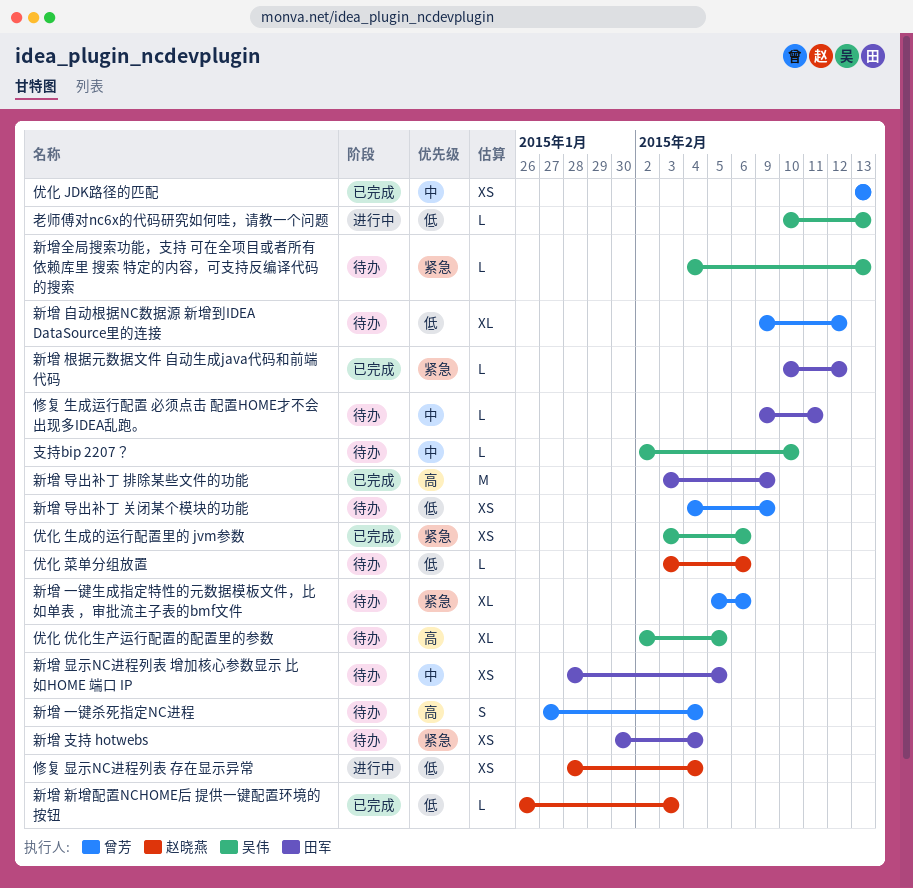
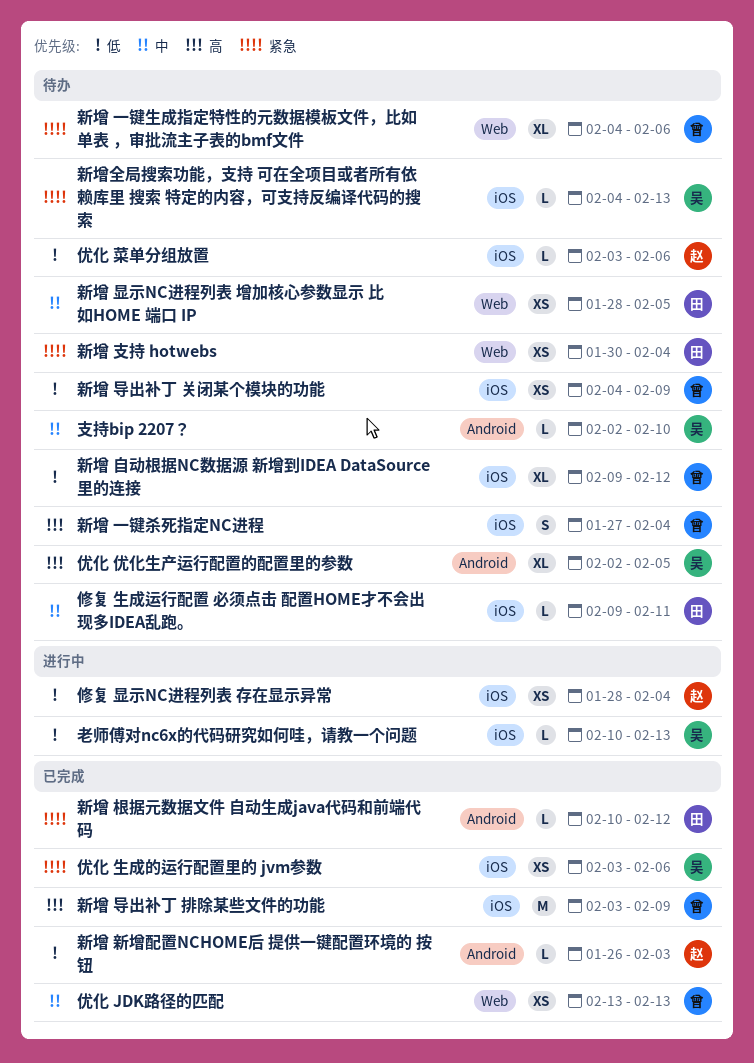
新增 一键生成指定特性的元数据模板文件，比如单表 ，审批流主子表的bmf文件, start: Feb 5 -> Feb 4
新增 导出补丁 排除某些文件的功能, owner: 田军 -> 曾芳

